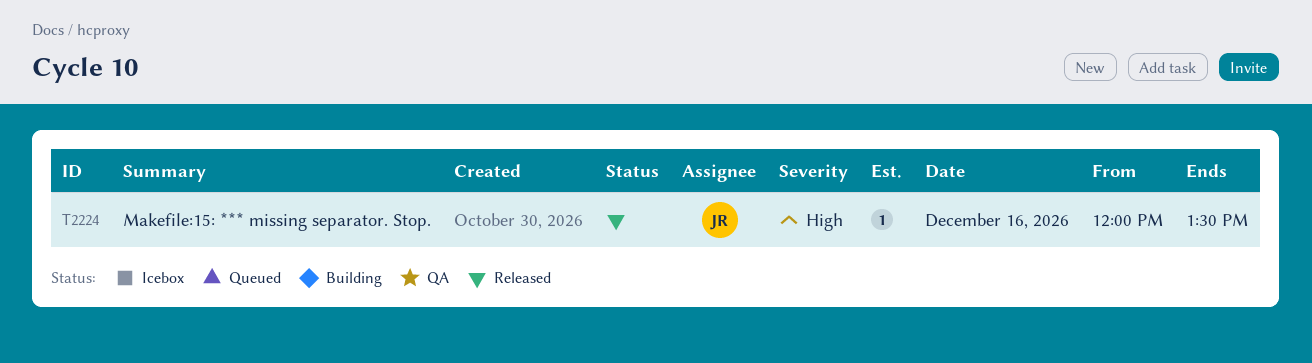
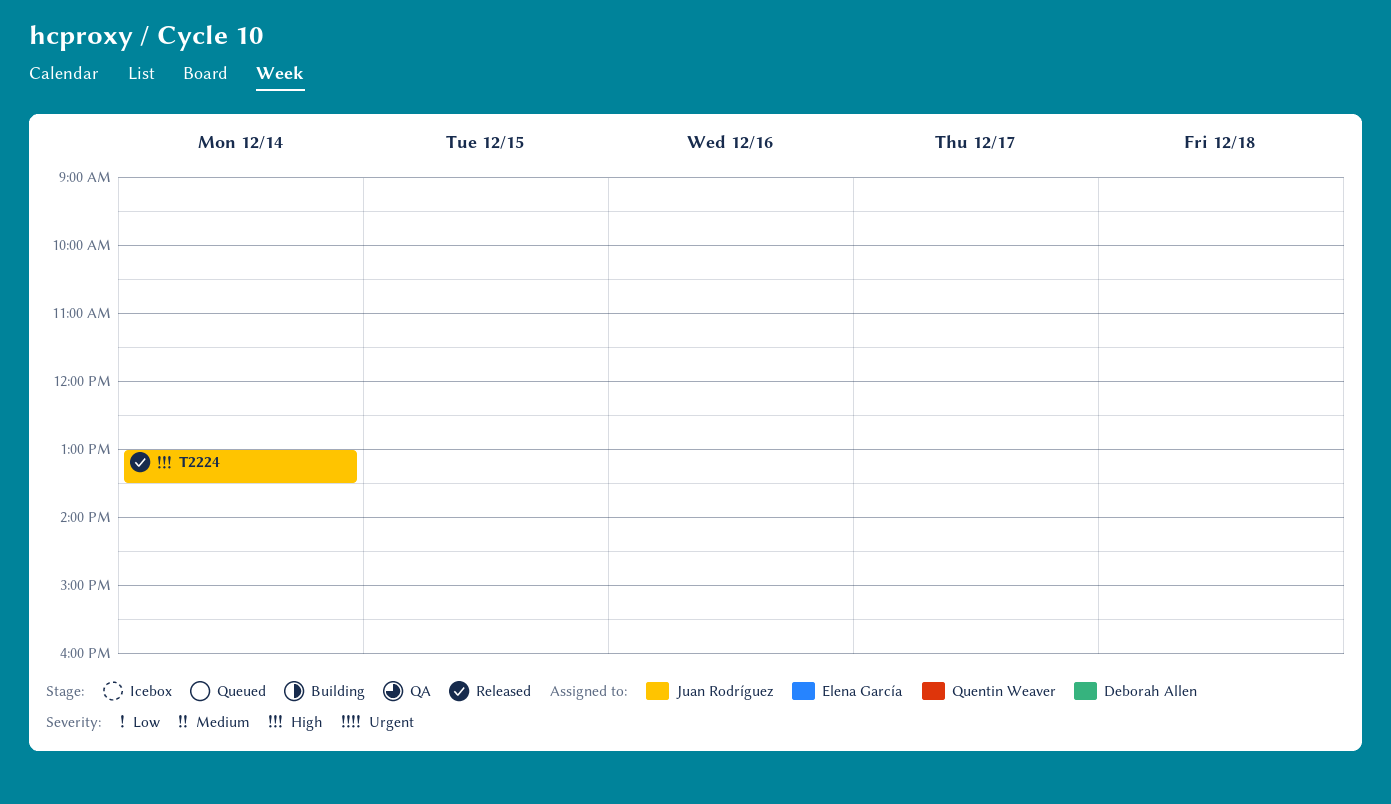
T2224, day: Dec 16 -> Dec 14
T2224, begins: 12:00 -> 13:00

